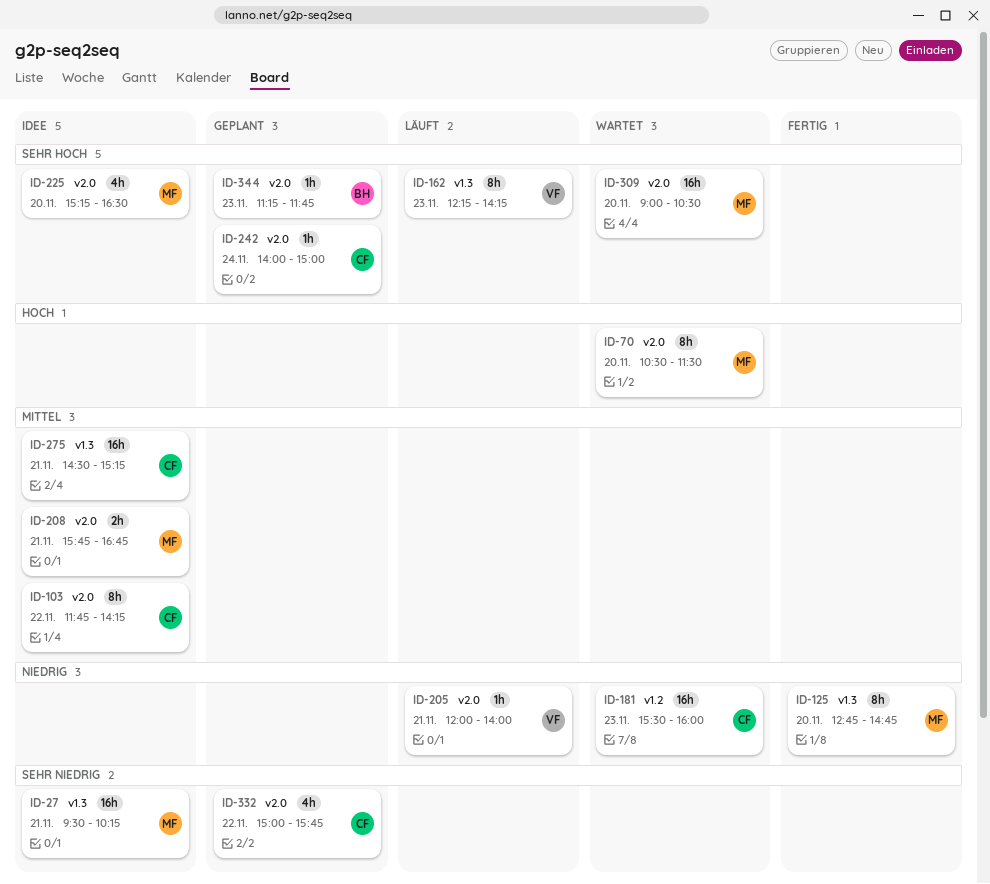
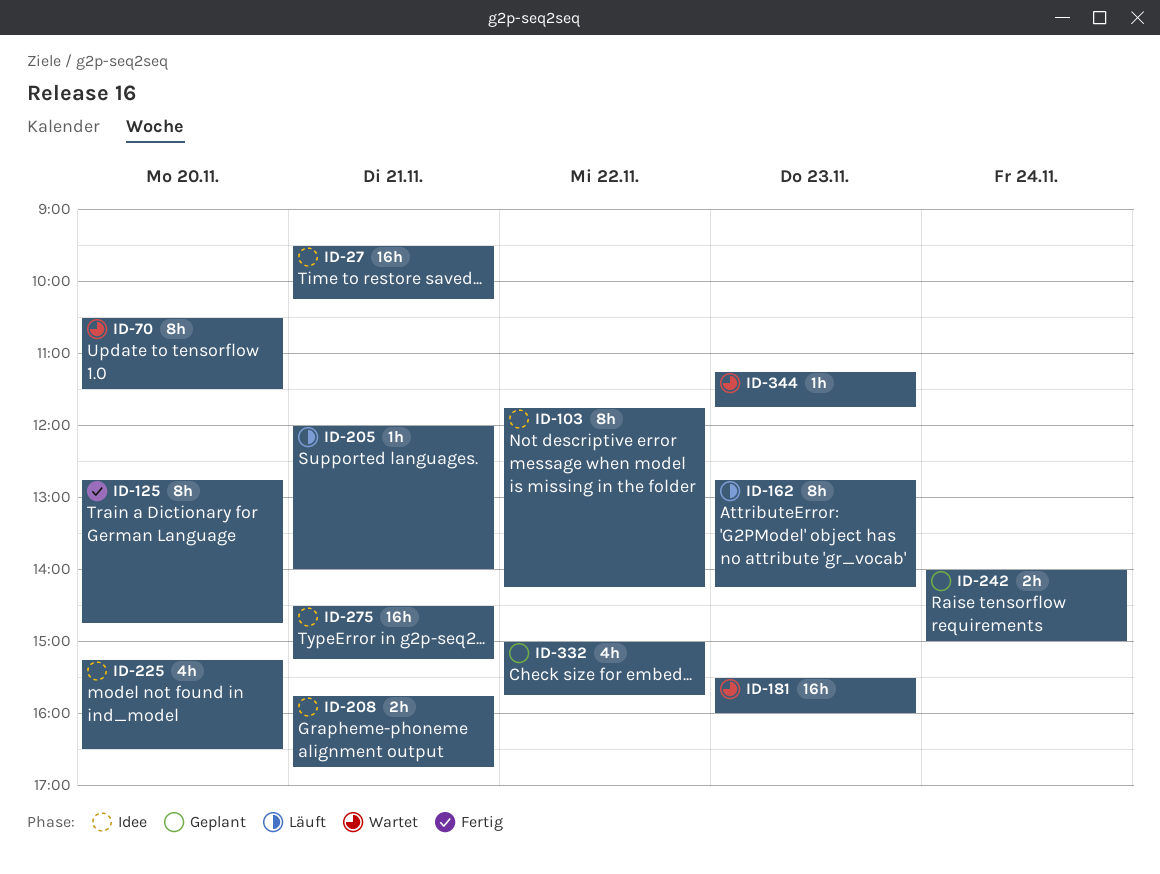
ID-162, begins: 12:15 -> 12:45
ID-242, estimate: 1h -> 2h
ID-309: present -> none
ID-344, status: Geplant -> Wartet

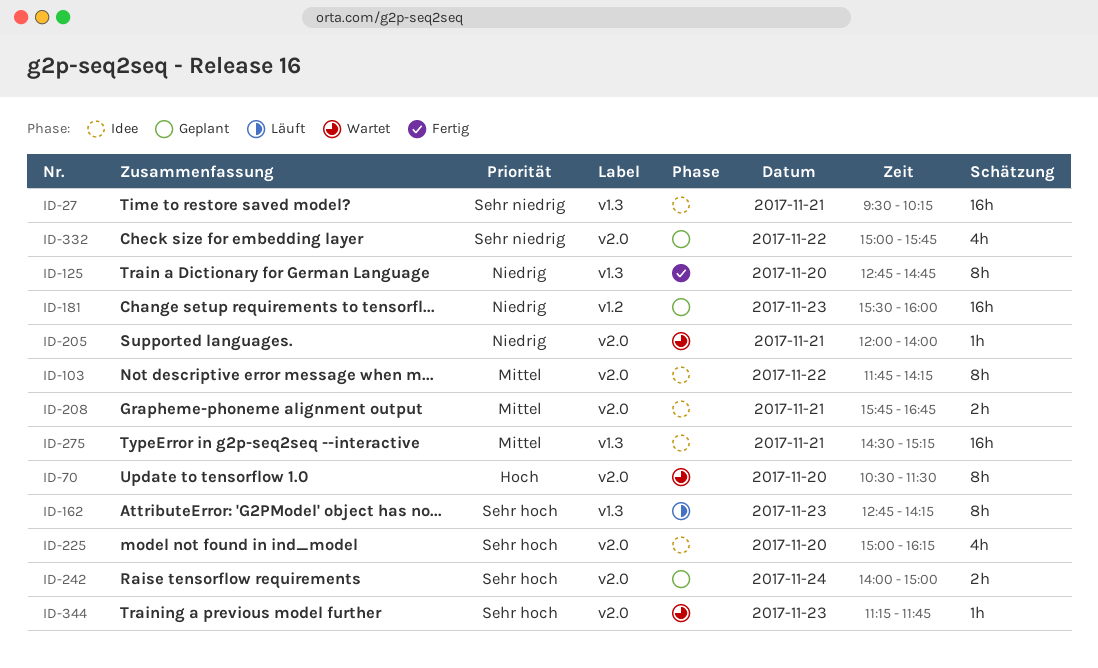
ID-181, status: Wartet -> Geplant
ID-205, status: Läuft -> Wartet
ID-225, begins: 15:15 -> 15:00
ID-225, ends: 16:30 -> 16:15

